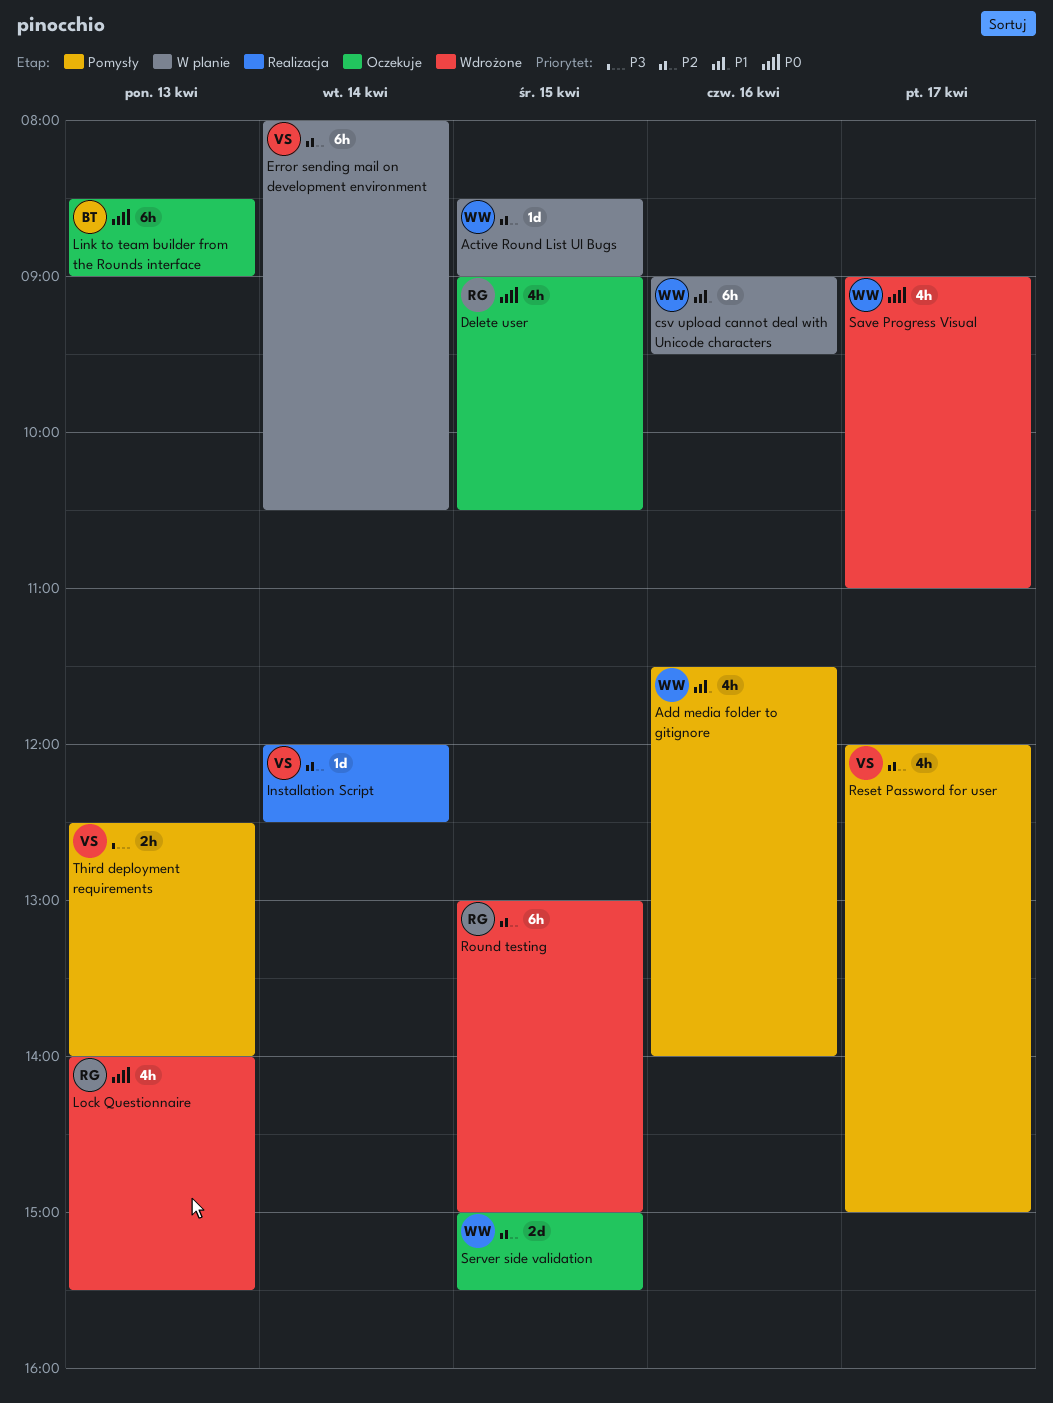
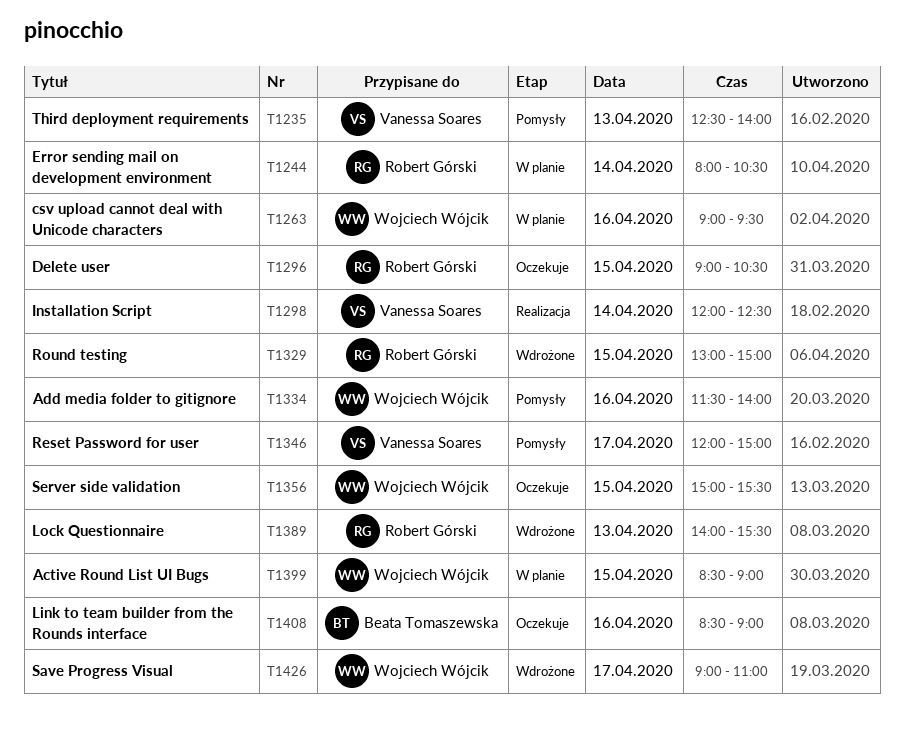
Error sending mail on development environment, owner: Vanessa Soares -> Robert Górski
Link to team builder from the Rounds interface, day: Apr 13 -> Apr 16

